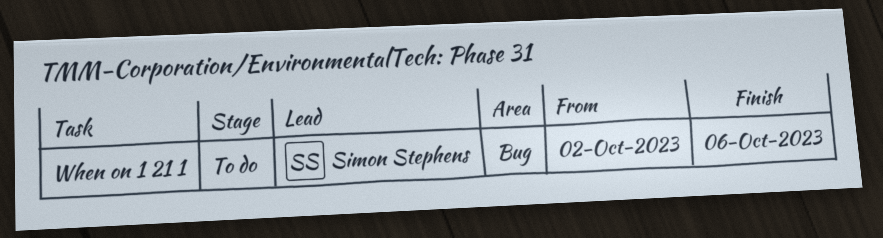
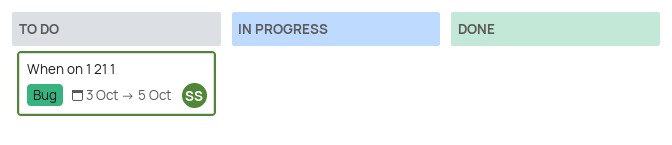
When on 1 21 1, start: Oct 2 -> Oct 3
When on 1 21 1, due: Oct 6 -> Oct 5

